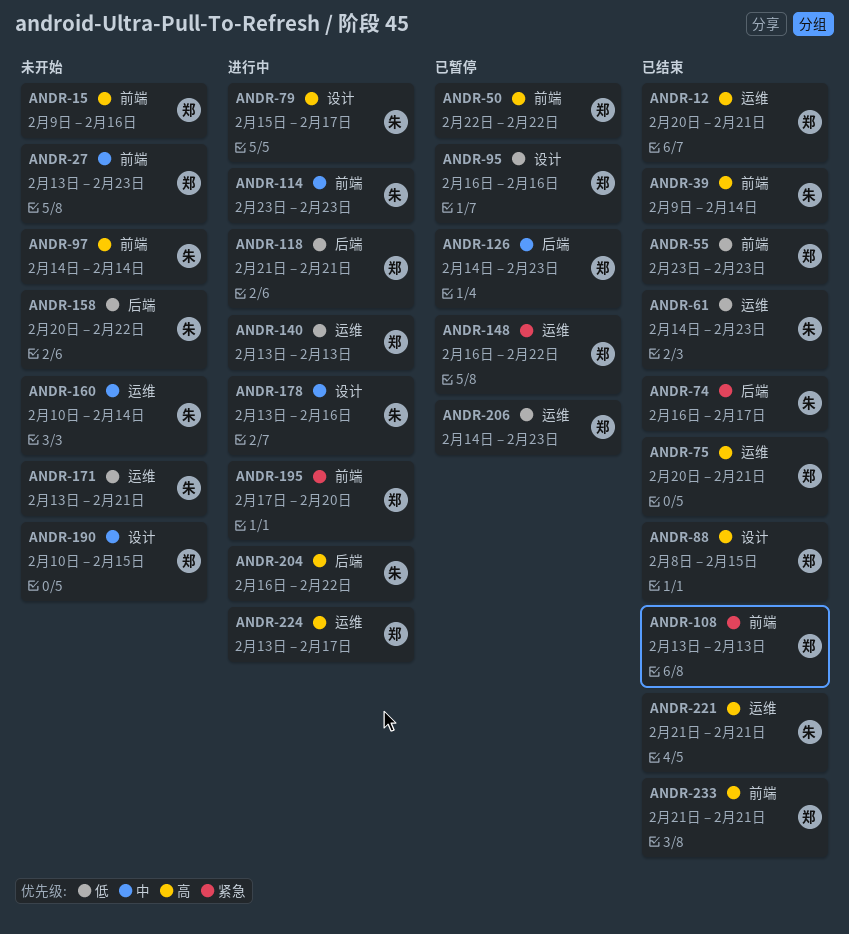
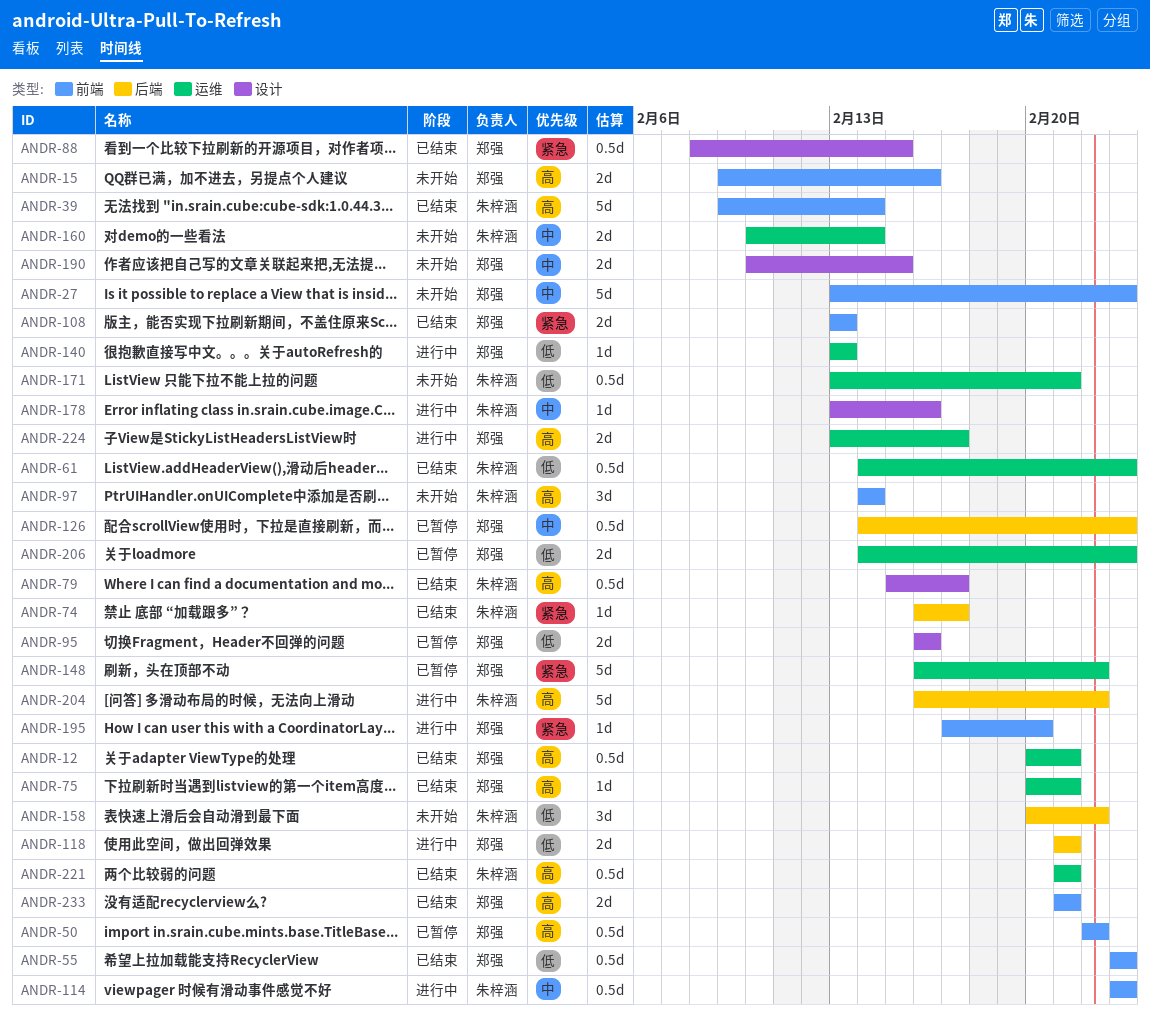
ANDR-79, status: 进行中 -> 已结束
ANDR-88, priority: 高 -> 紧急

